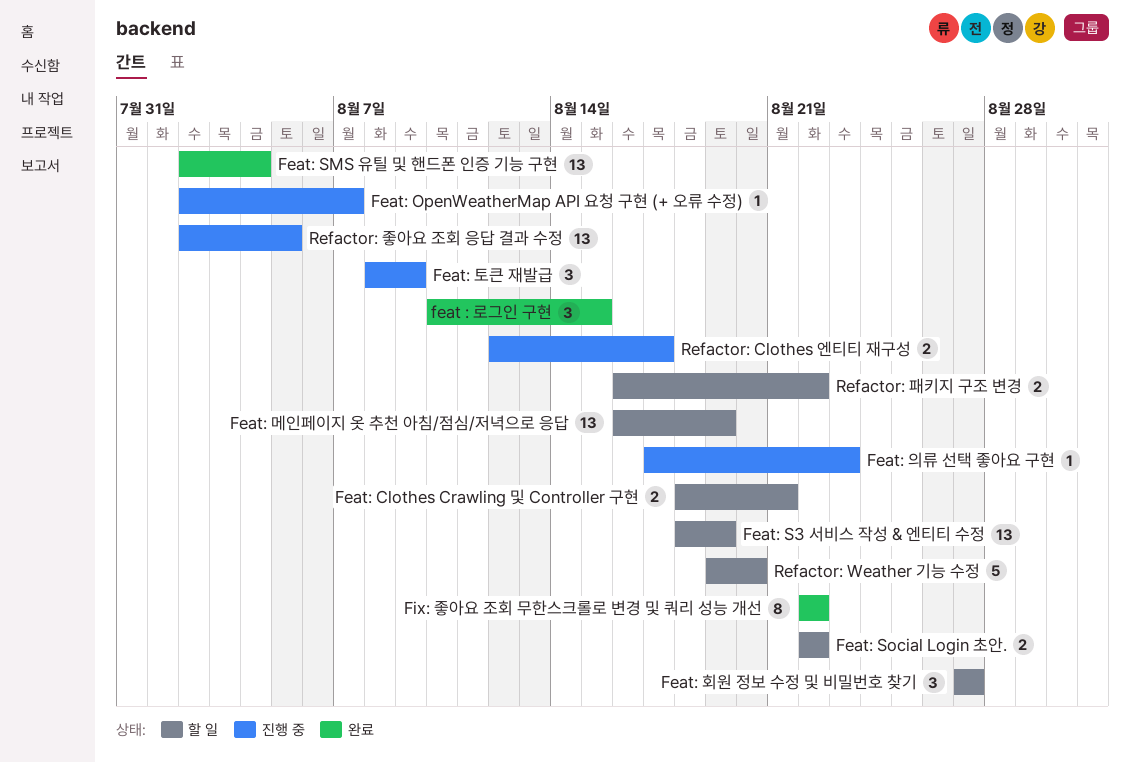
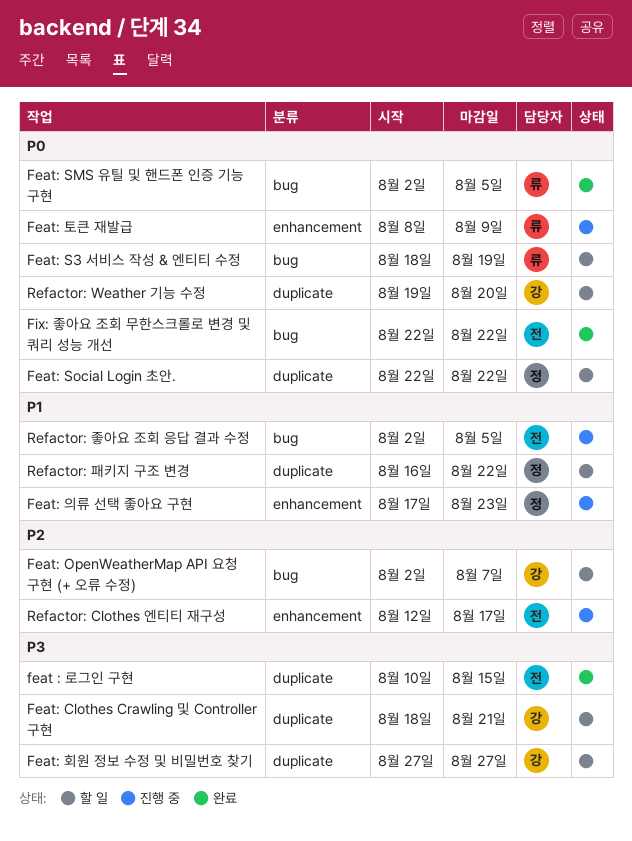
Feat: OpenWeatherMap API 요청 구현 (+ 오류 수정), status: 진행 중 -> 할 일
Feat: SMS 유틸 및 핸드폰 인증 기능 구현, due: Aug 4 -> Aug 5
Feat: 메인페이지 옷 추천 아침/점심/저녁으로 응답: present -> none

